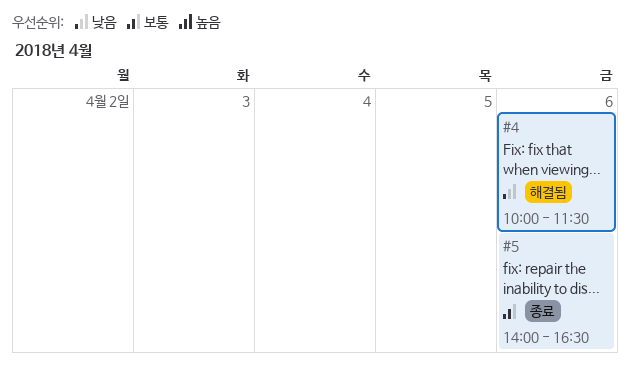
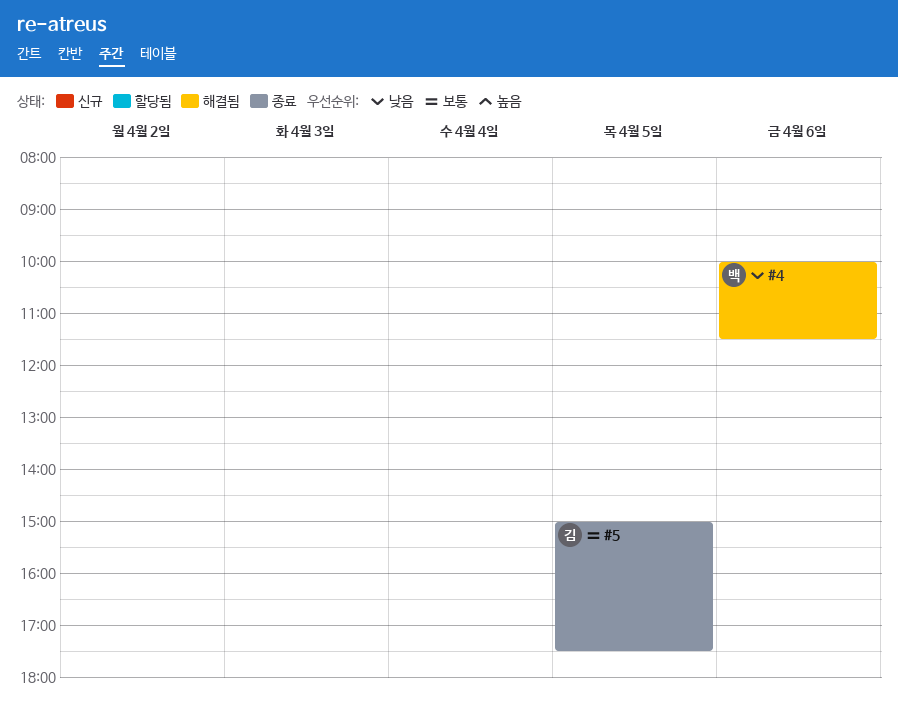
#5, day: Apr 6 -> Apr 5
#5, begins: 14:00 -> 15:00
#5, ends: 16:30 -> 17:30

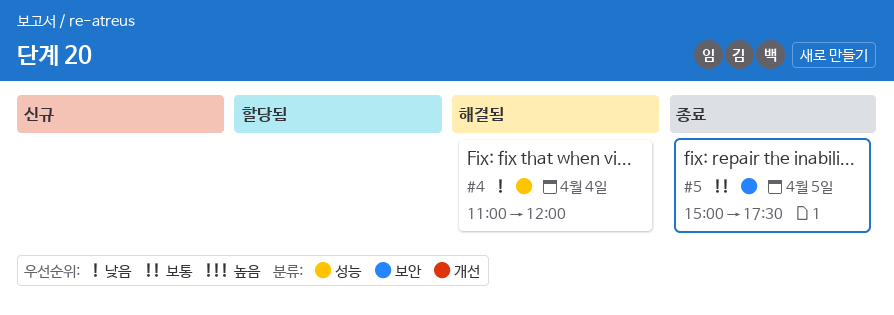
#4, day: Apr 6 -> Apr 4
#4, begins: 10:00 -> 11:00
#4, ends: 11:30 -> 12:00

